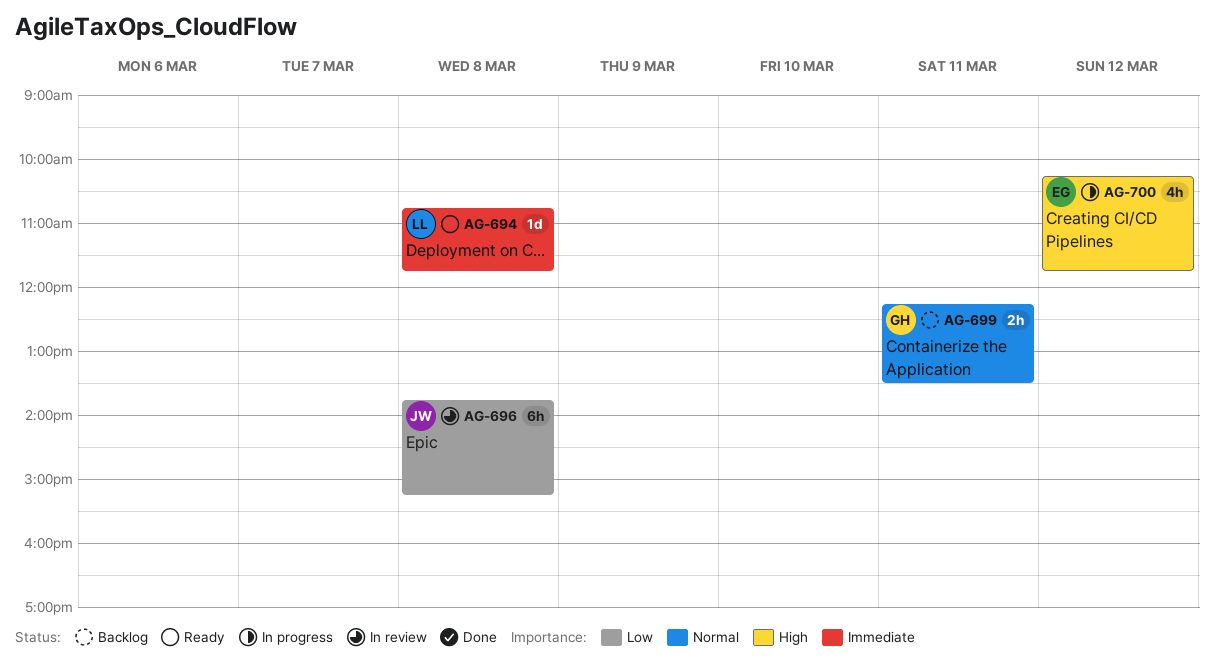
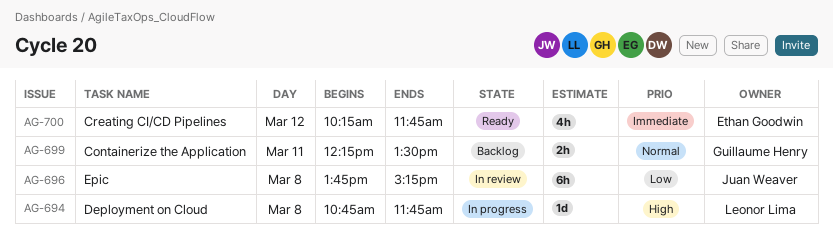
AG-694, status: Ready -> In progress
AG-694, priority: Immediate -> High
AG-700, status: In progress -> Ready
AG-700, priority: High -> Immediate

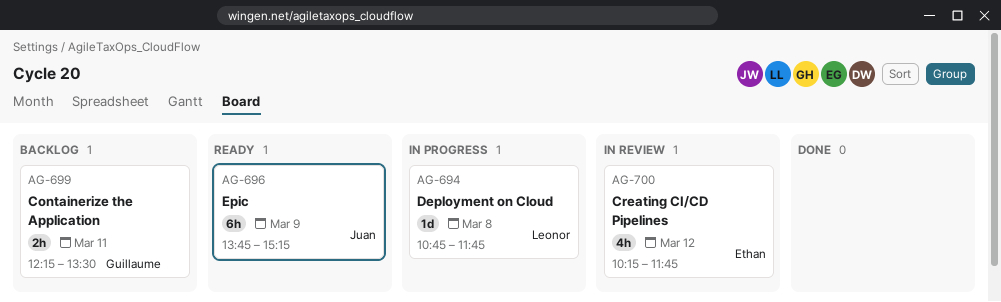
AG-696, status: In review -> Ready
AG-696, day: Mar 8 -> Mar 9
AG-700, status: Ready -> In review

